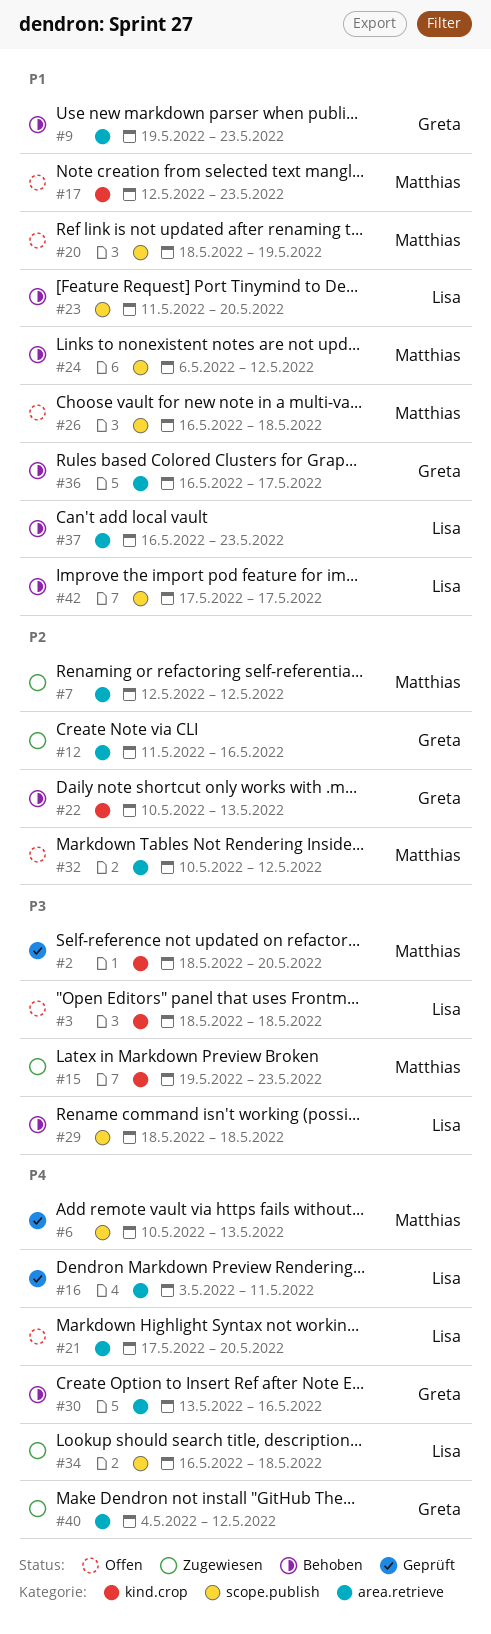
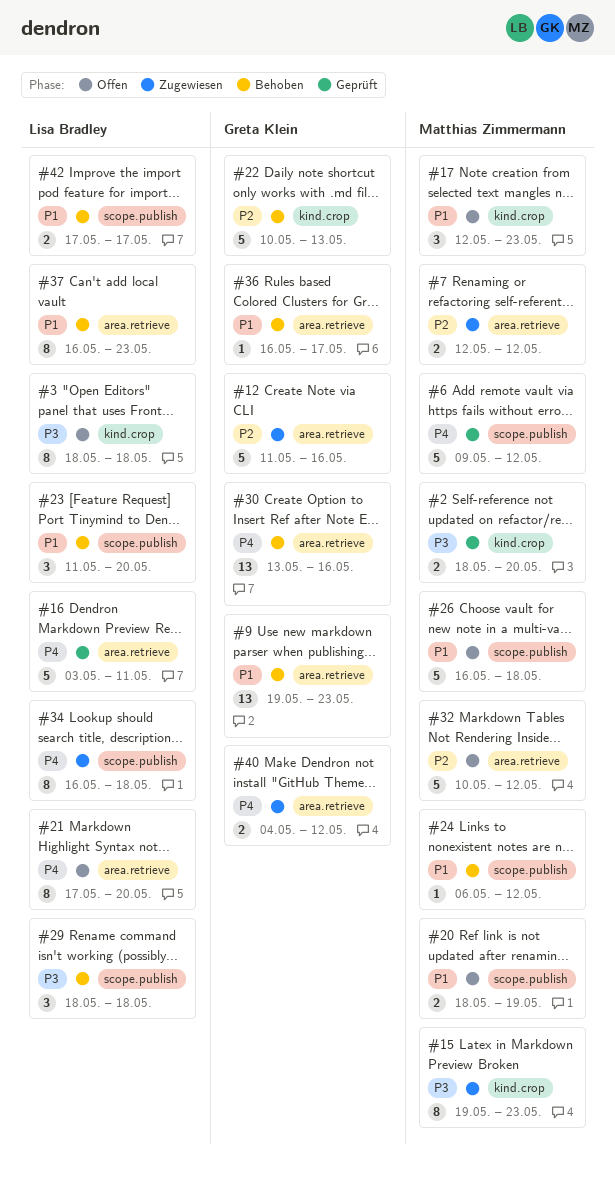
#6, start: May 10 -> May 9
#6, due: May 13 -> May 12

